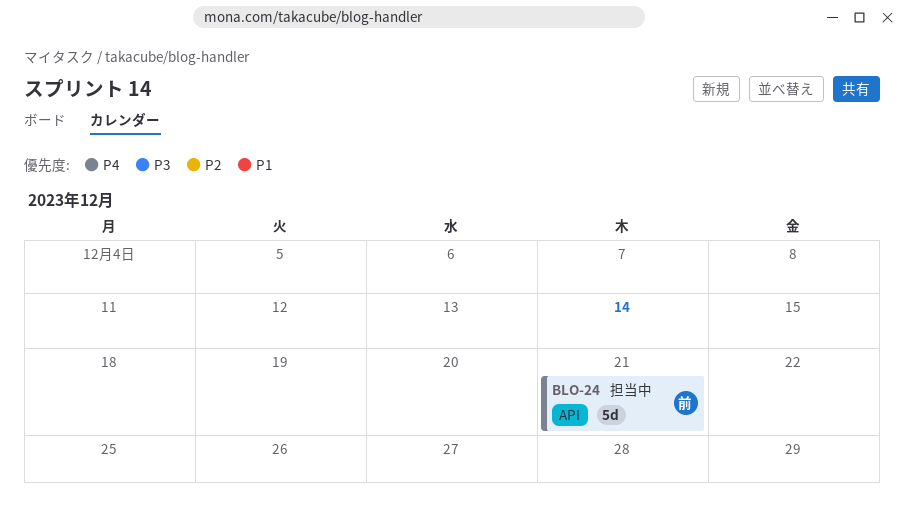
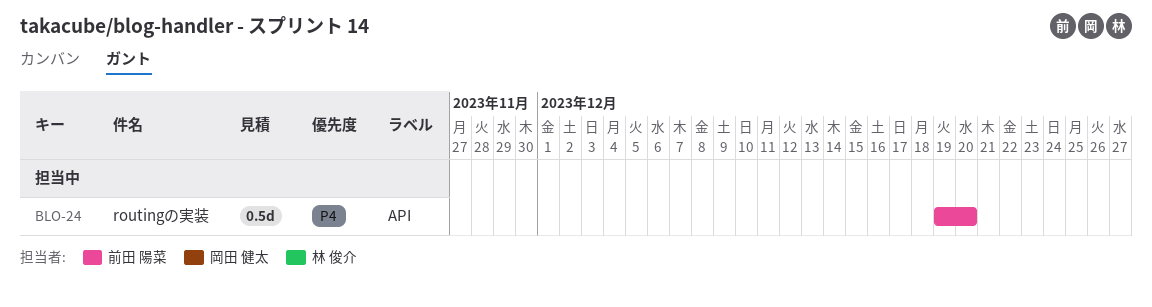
BLO-24, estimate: 5d -> 0.5d
BLO-24, due: Dec 21 -> Dec 20

